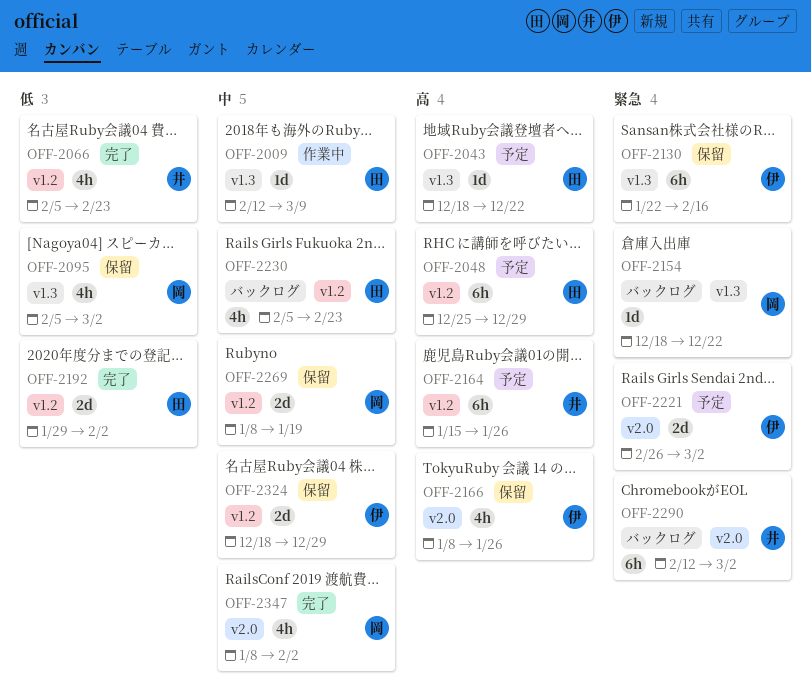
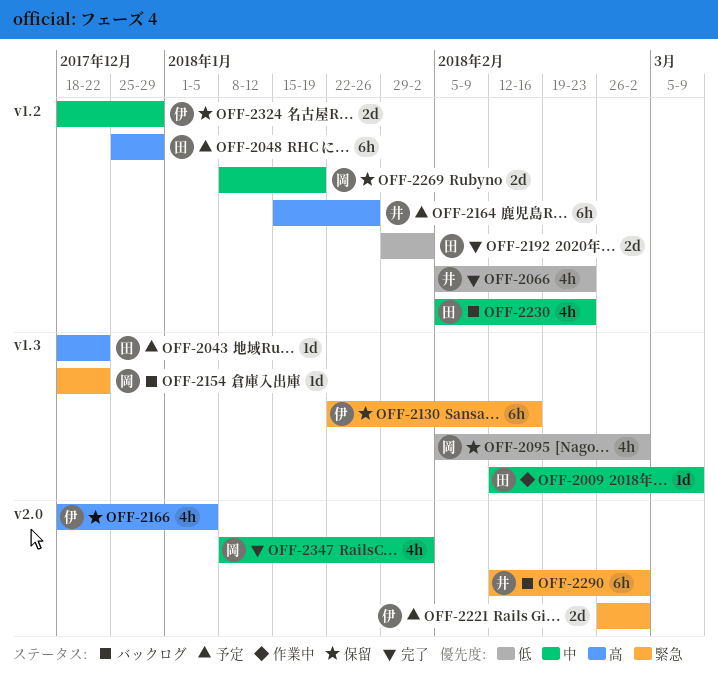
OFF-2166, start: Jan 8 -> Dec 18
OFF-2166, due: Jan 26 -> Jan 5

